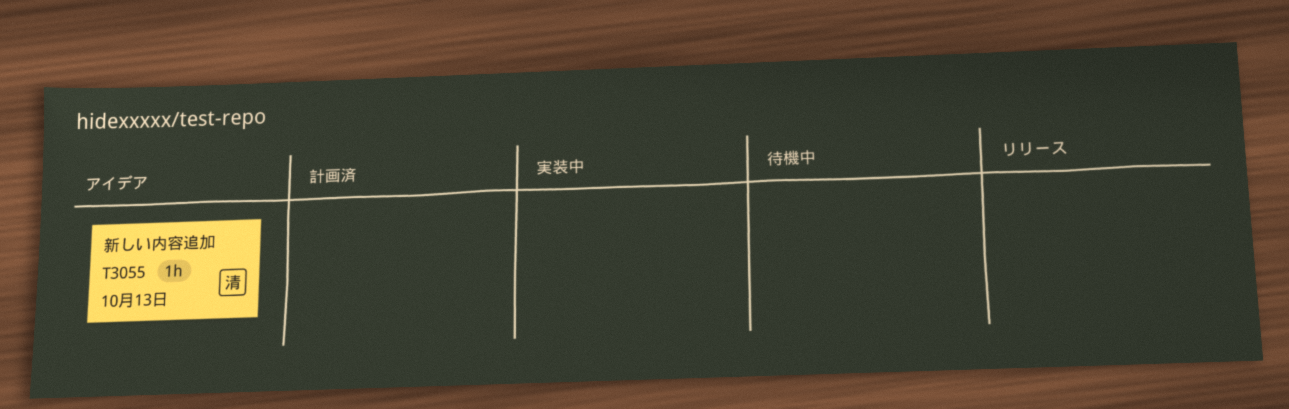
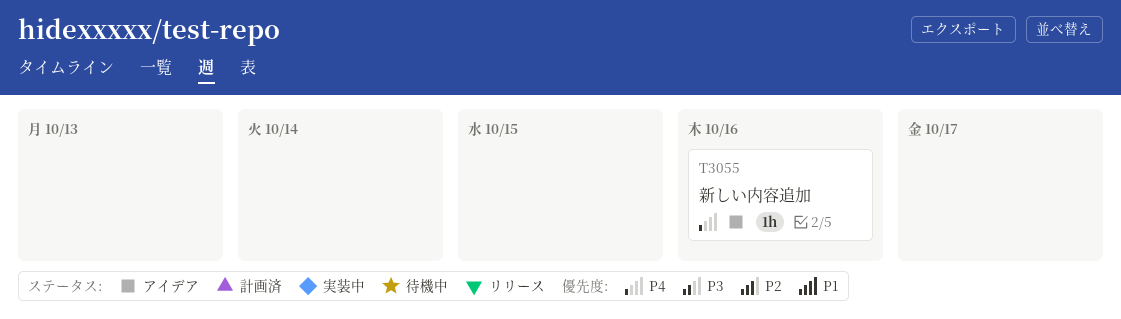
T3055, due: Oct 13 -> Oct 16

